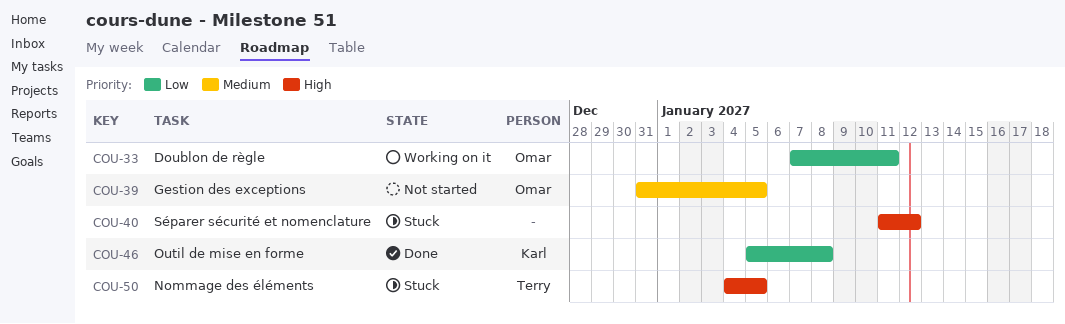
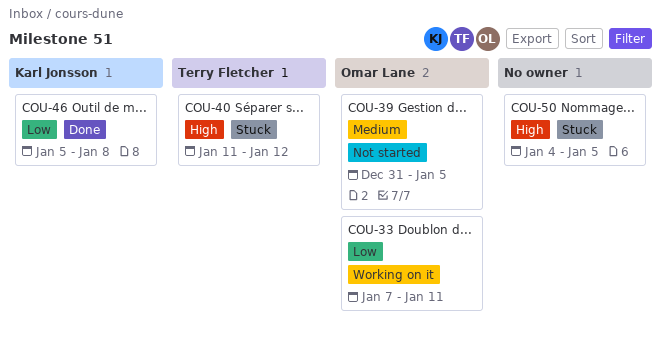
COU-40, owner: none -> Terry Fletcher
COU-50, owner: Terry Fletcher -> none

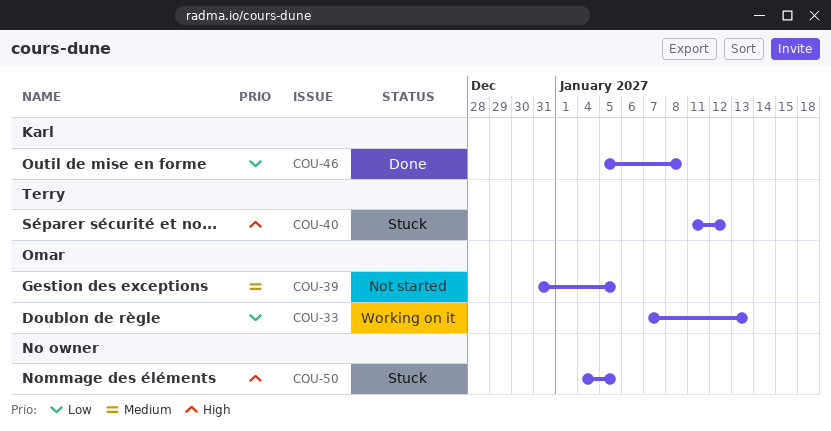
COU-33, due: Jan 11 -> Jan 13

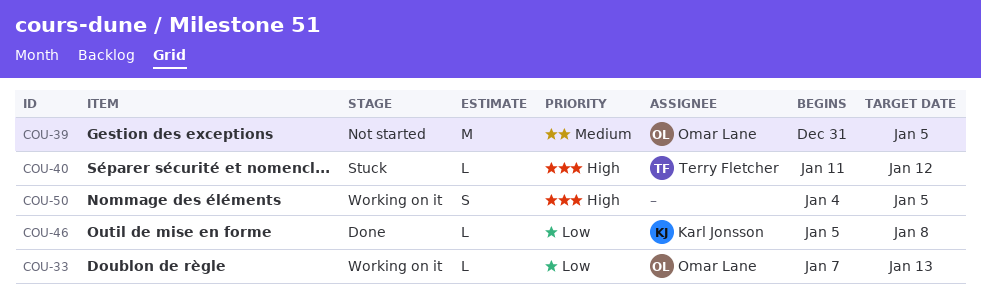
COU-50, status: Stuck -> Working on it

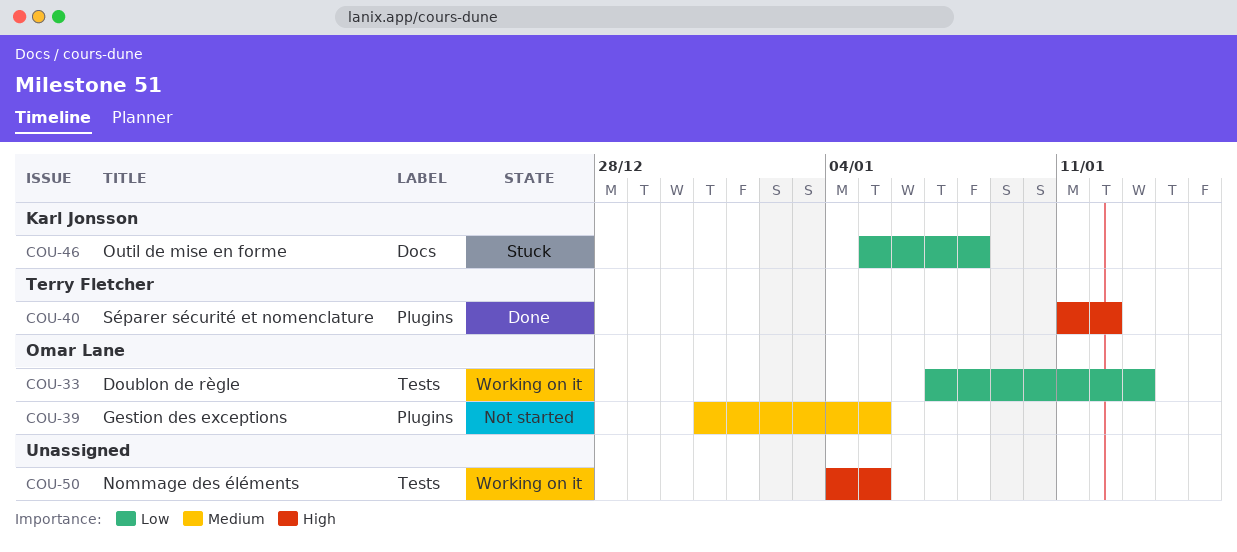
COU-40, status: Stuck -> Done
COU-46, status: Done -> Stuck

